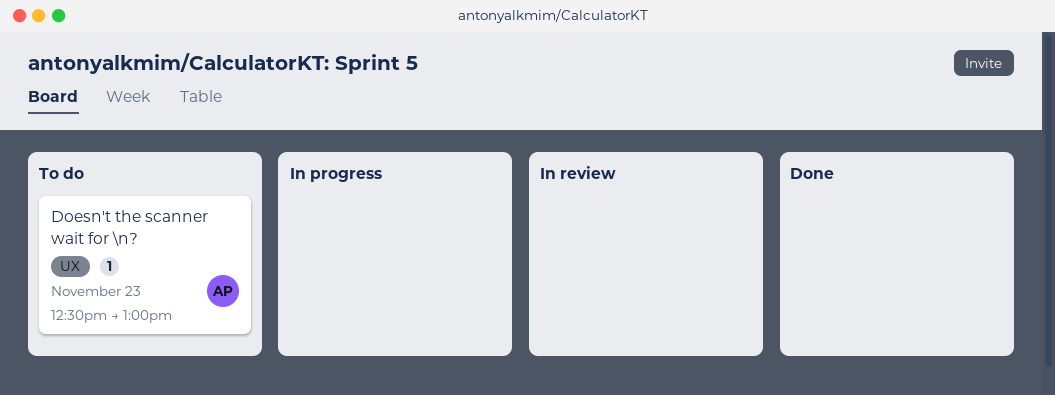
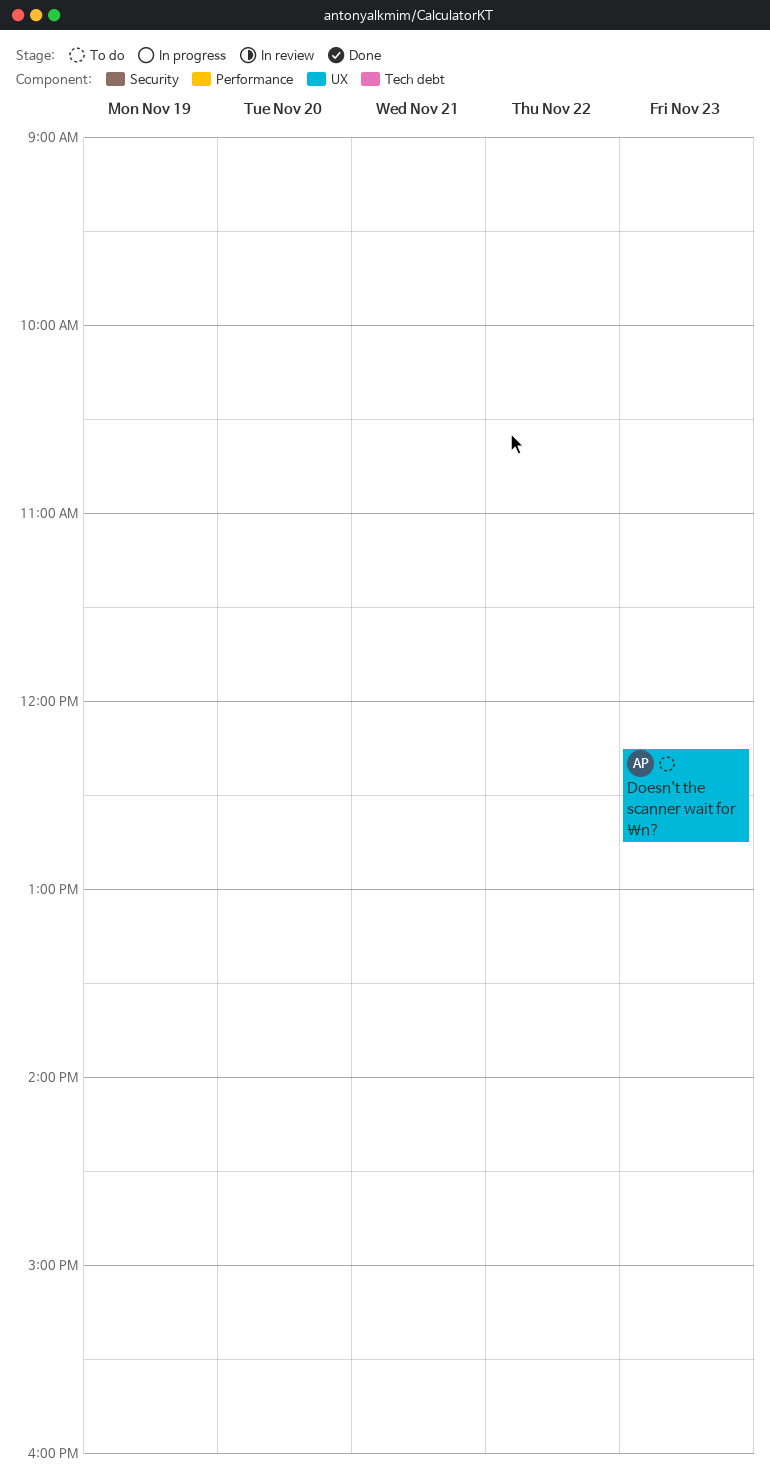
Doesn't the scanner wait for \n?, begins: 12:30 -> 12:15
Doesn't the scanner wait for \n?, ends: 13:00 -> 12:45

